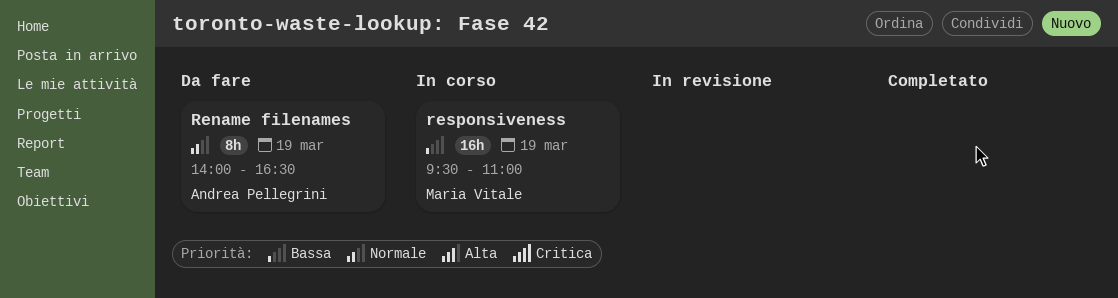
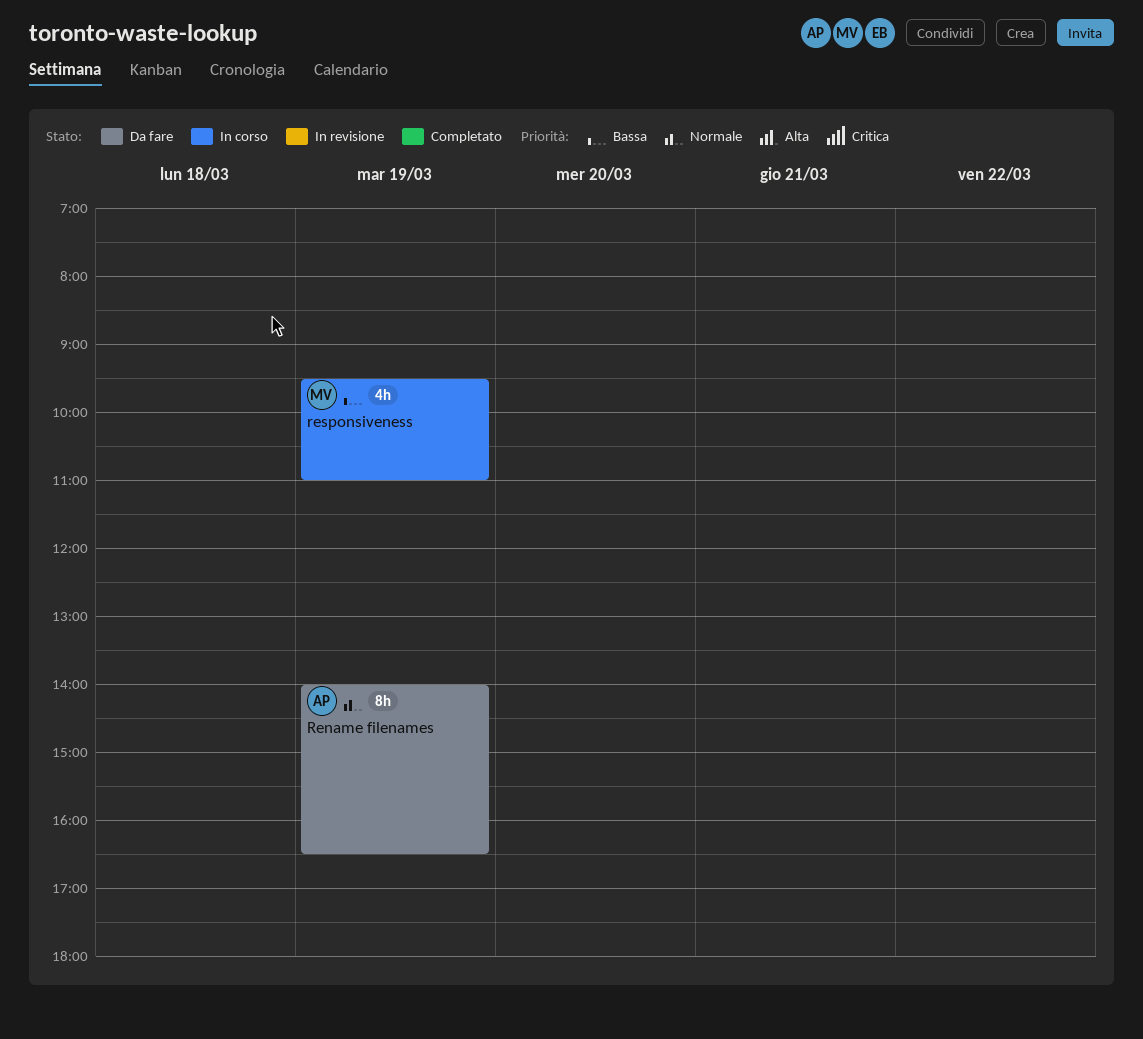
responsiveness, estimate: 16h -> 4h

